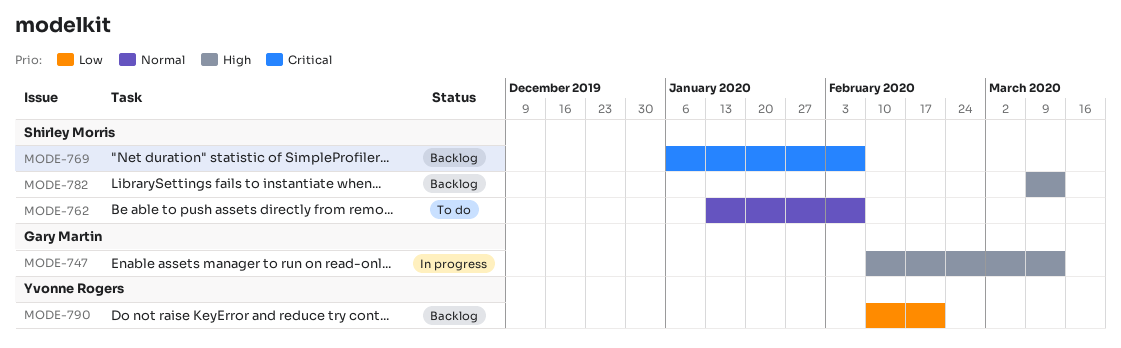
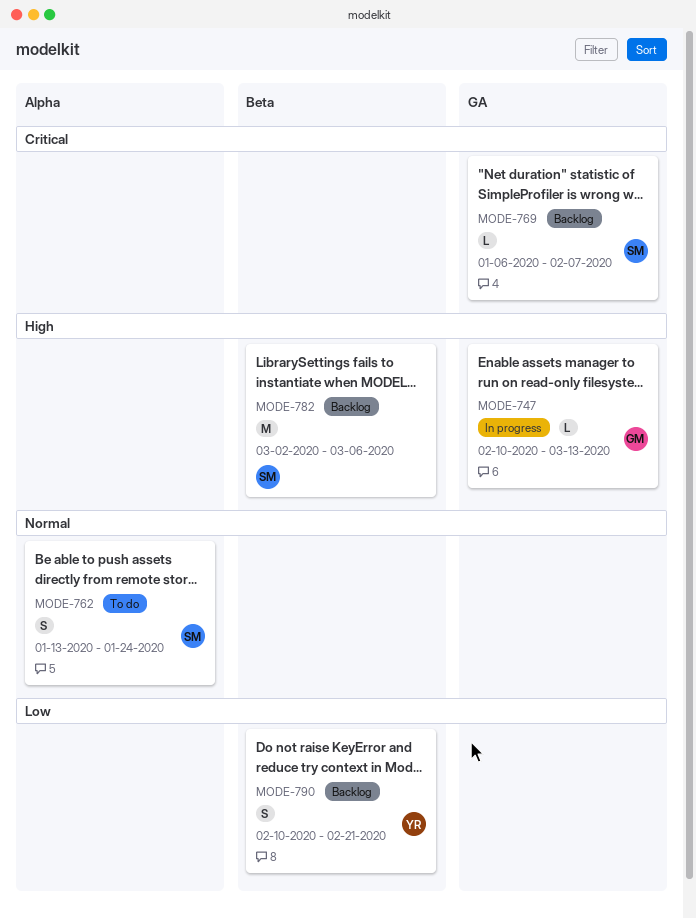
MODE-762, due: Feb 7 -> Jan 24
MODE-782, start: Mar 9 -> Mar 2
MODE-782, due: Mar 13 -> Mar 6

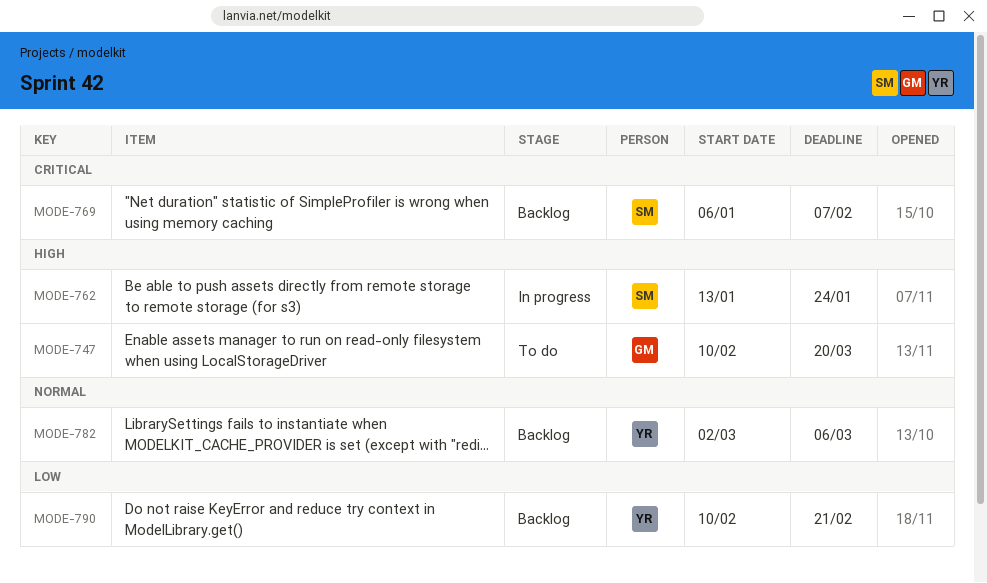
MODE-747, status: In progress -> To do
MODE-747, due: Mar 13 -> Mar 20
MODE-762, status: To do -> In progress
MODE-762, priority: Normal -> High
MODE-782, owner: SM -> YR
MODE-782, priority: High -> Normal

